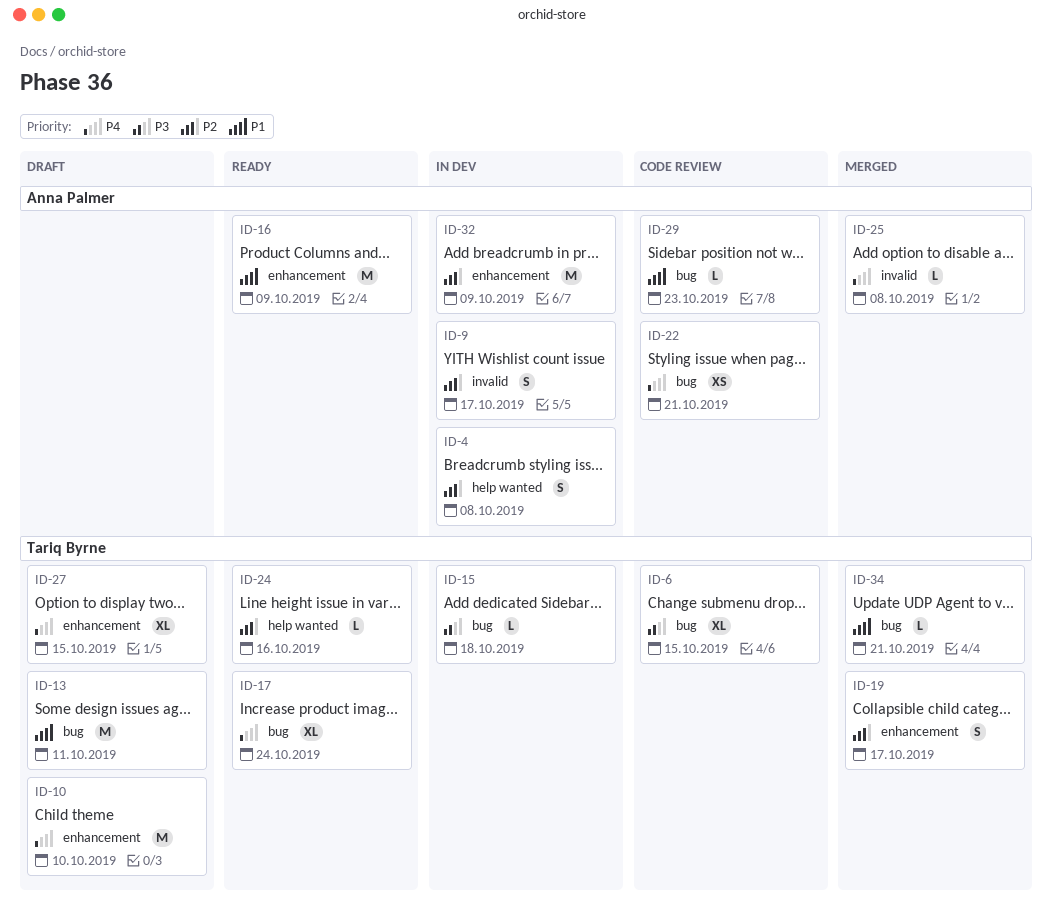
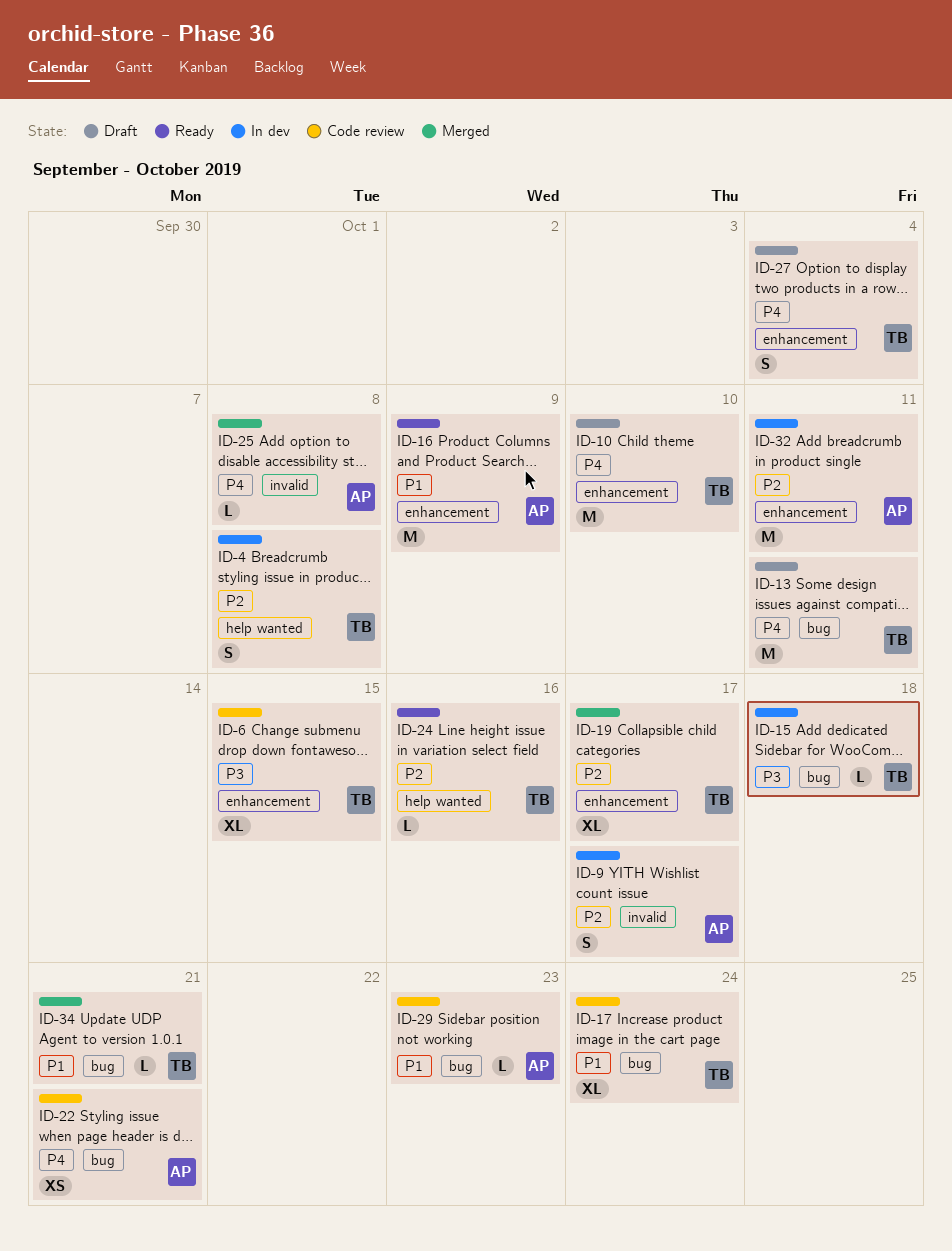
ID-4, owner: Anna Palmer -> Tariq Byrne
ID-6, label: bug -> enhancement
ID-13, priority: P1 -> P4
ID-17, status: Ready -> Code review
ID-17, priority: P4 -> P1
ID-19, estimate: S -> XL
ID-27, estimate: XL -> S
ID-27, due: Oct 15 -> Oct 4
ID-32, due: Oct 9 -> Oct 11

